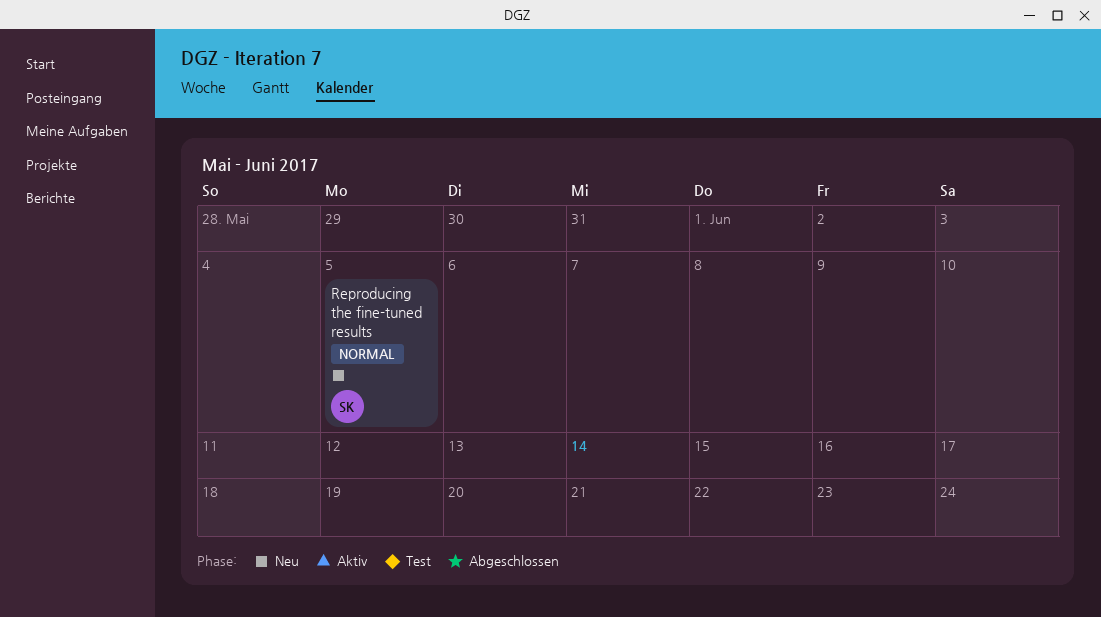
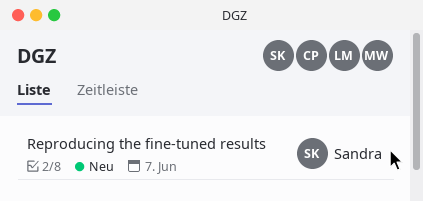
Reproducing the fine-tuned results, due: Jun 5 -> Jun 7

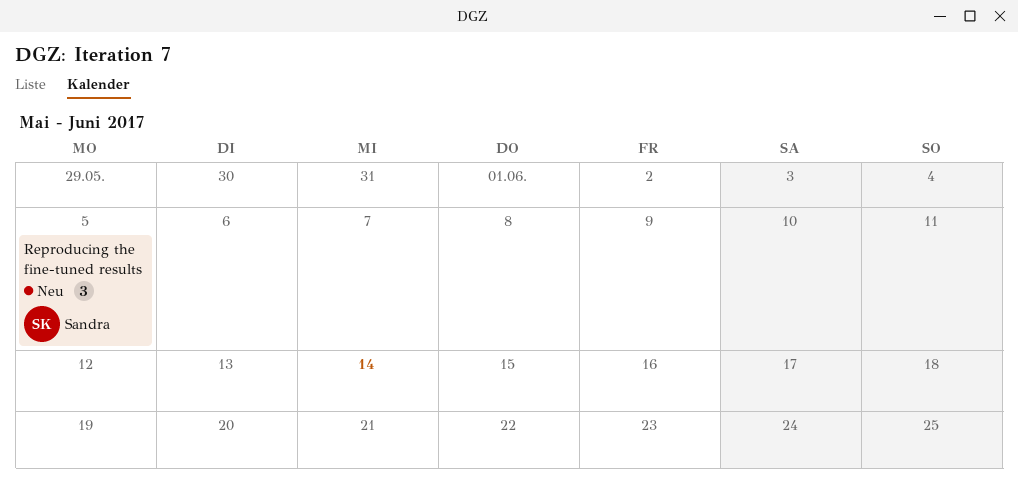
Reproducing the fine-tuned results, due: Jun 7 -> Jun 5

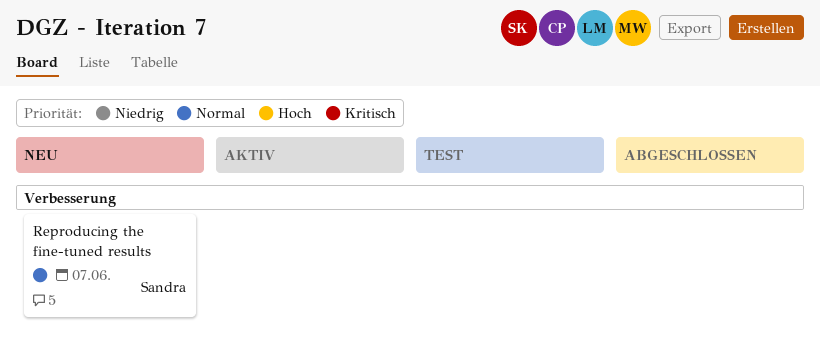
Reproducing the fine-tuned results, due: Jun 5 -> Jun 7

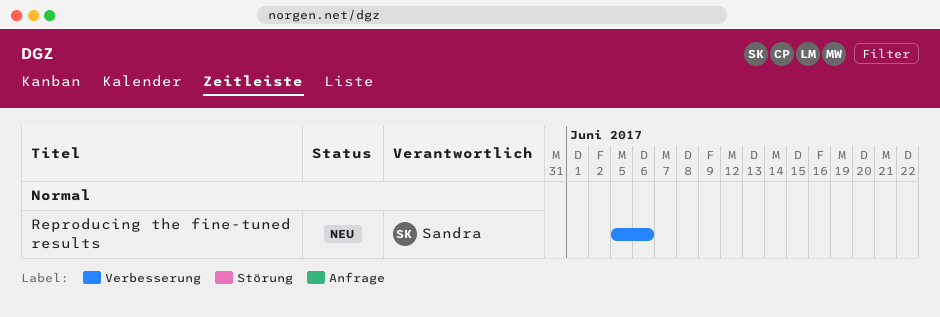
Reproducing the fine-tuned results, due: Jun 7 -> Jun 6

